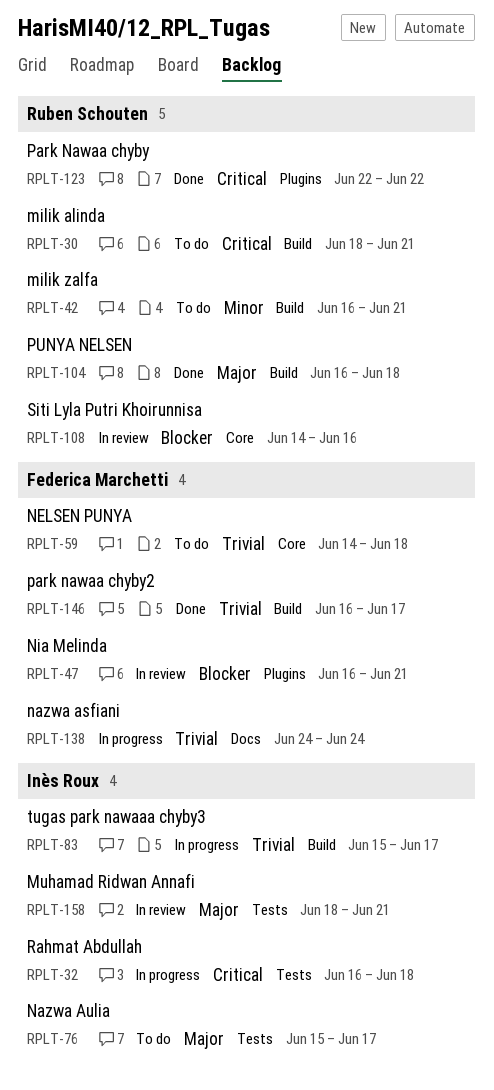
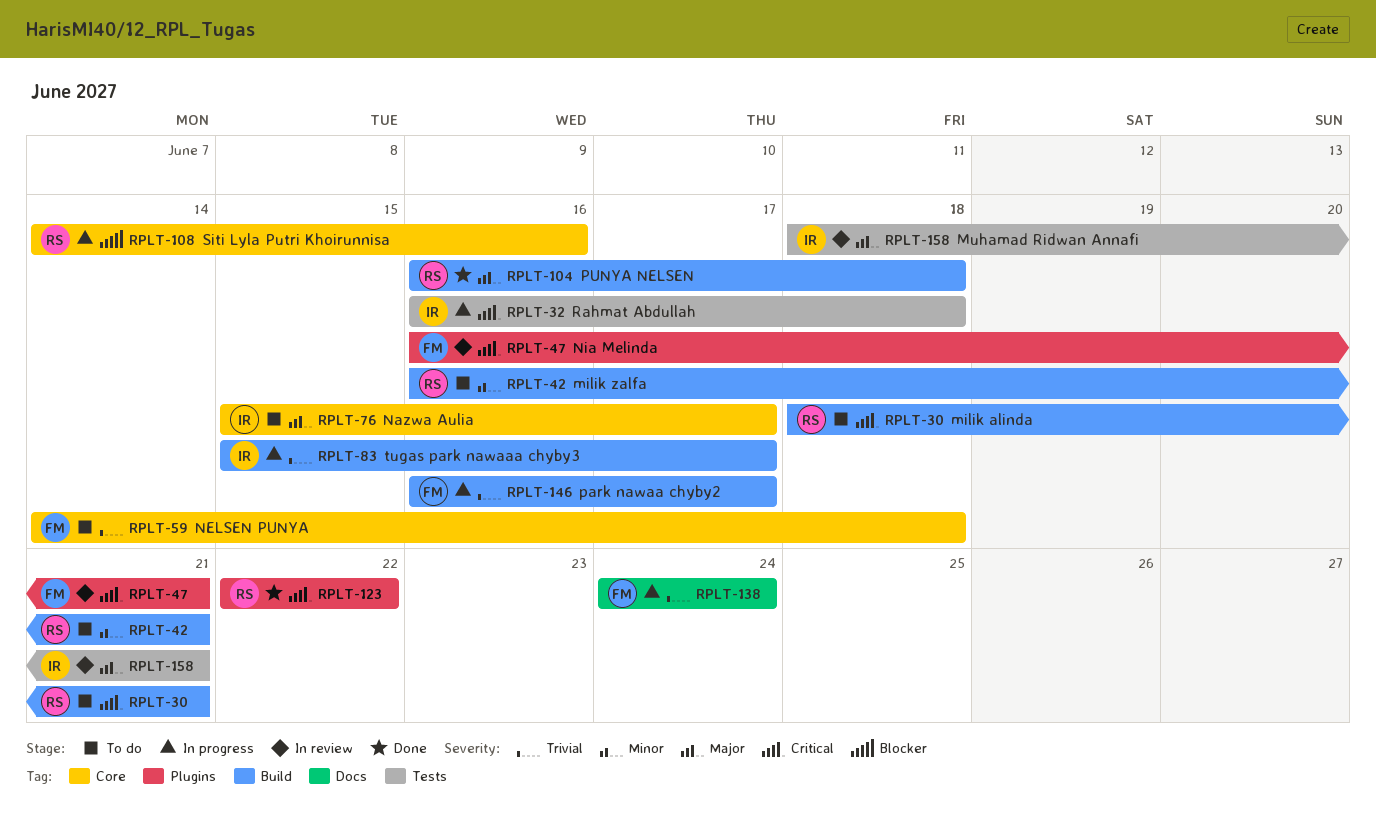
RPLT-47, priority: Blocker -> Critical
RPLT-76, label: Tests -> Core
RPLT-108, status: In review -> In progress
RPLT-146, status: Done -> In progress

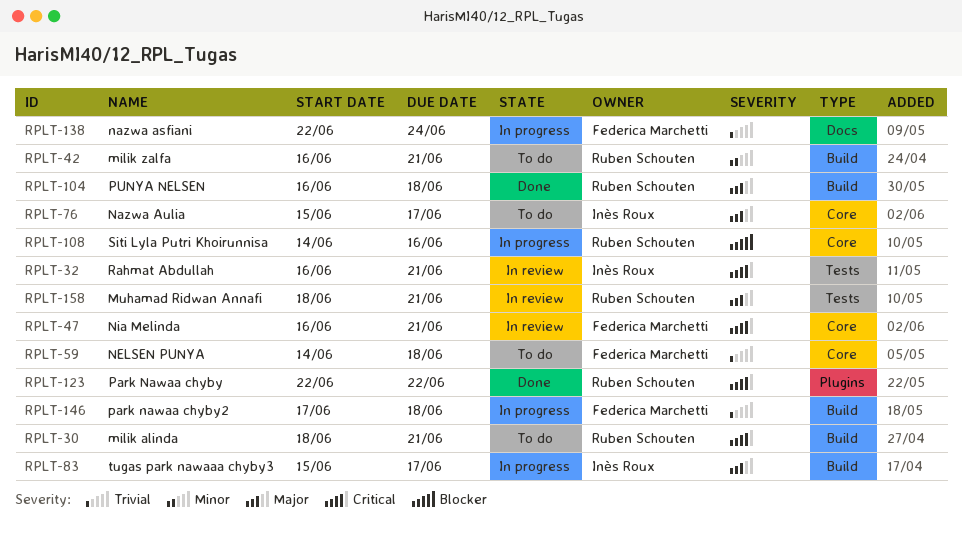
RPLT-32, status: In progress -> In review
RPLT-32, due: Jun 18 -> Jun 21
RPLT-47, label: Plugins -> Core
RPLT-83, priority: Trivial -> Major
RPLT-138, start: Jun 24 -> Jun 22
RPLT-146, start: Jun 16 -> Jun 17
RPLT-146, due: Jun 17 -> Jun 18
RPLT-158, owner: Inès Roux -> Ruben Schouten

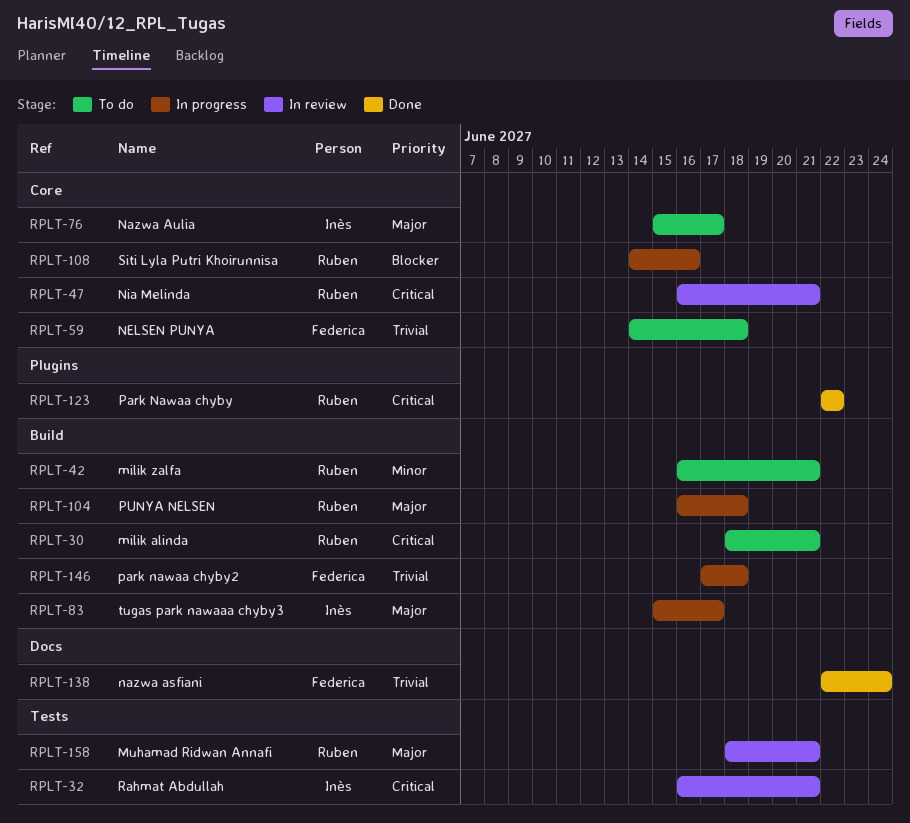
RPLT-47, owner: Federica Marchetti -> Ruben Schouten
RPLT-104, status: Done -> In progress
RPLT-138, status: In progress -> Done

